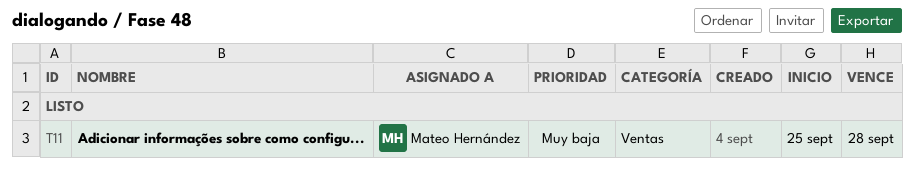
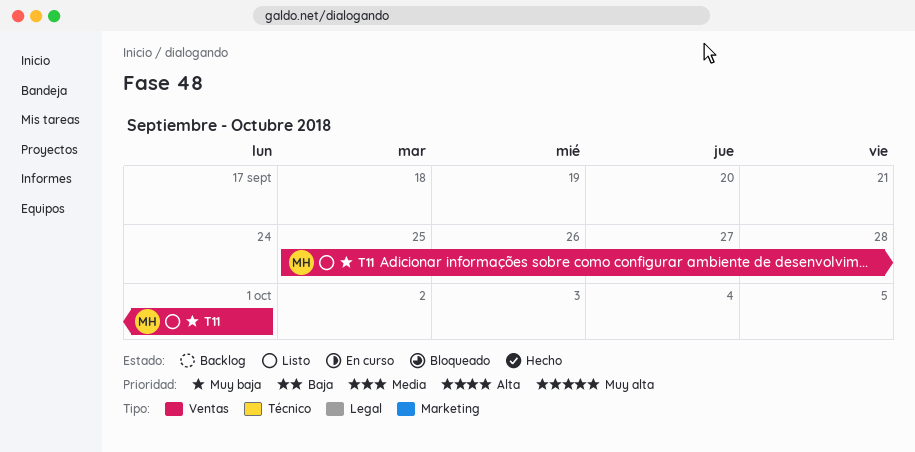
T11, due: Sep 28 -> Oct 1

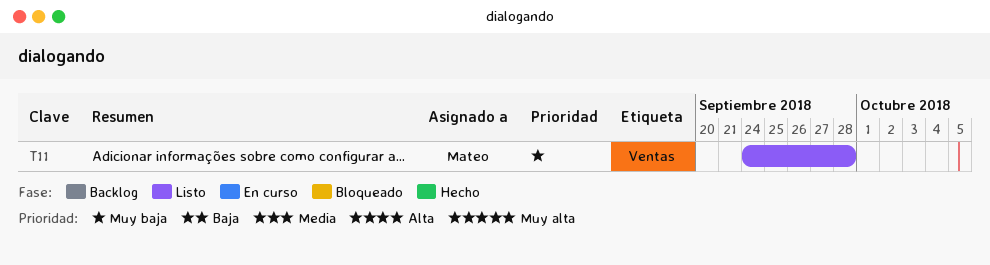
T11, start: Sep 25 -> Sep 24
T11, due: Oct 1 -> Sep 28

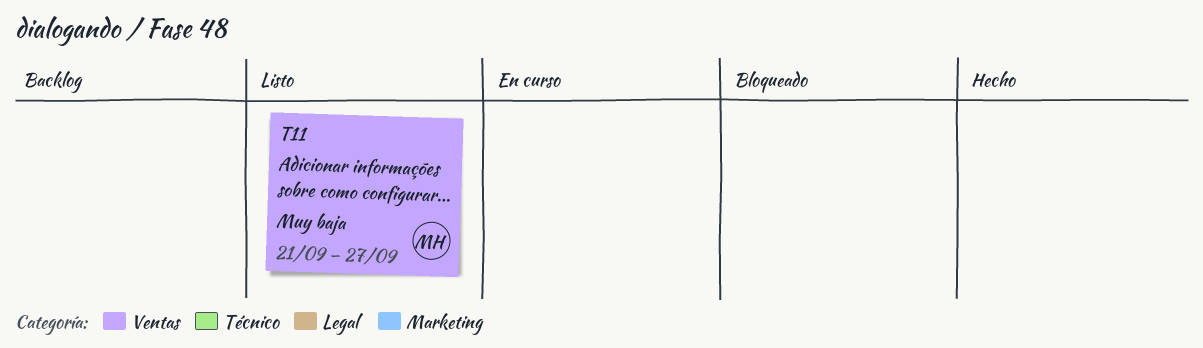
T11, start: Sep 24 -> Sep 21
T11, due: Sep 28 -> Sep 27

